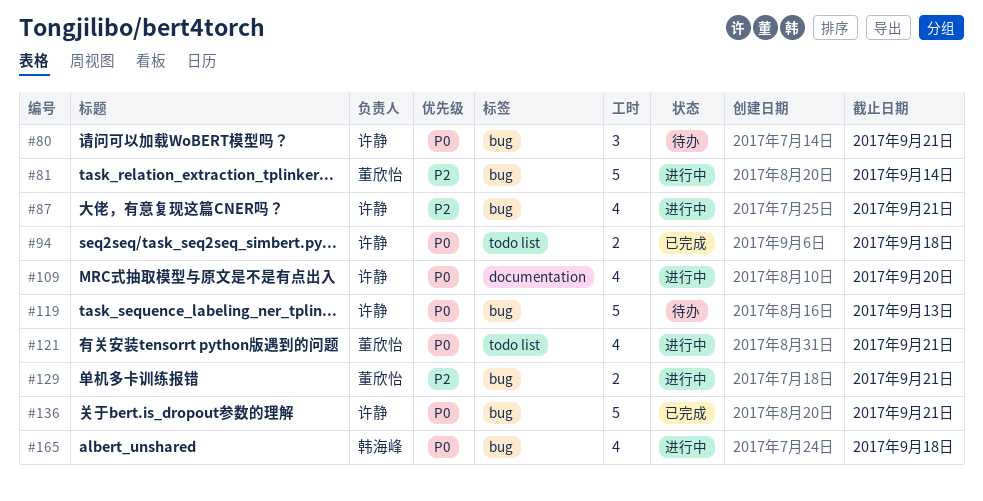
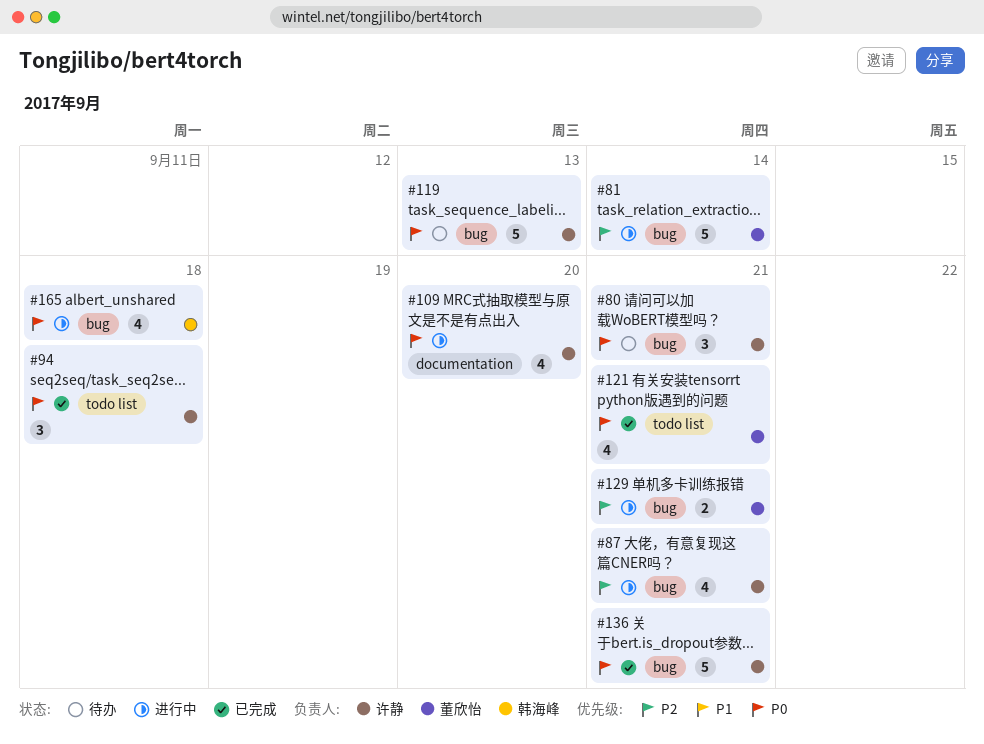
#94, estimate: 2 -> 3
#121, status: 进行中 -> 已完成

